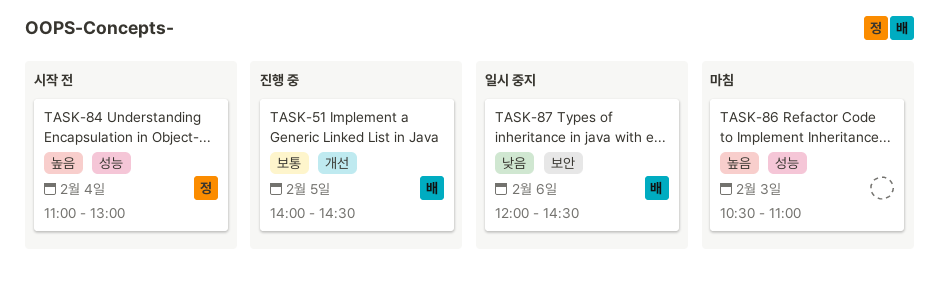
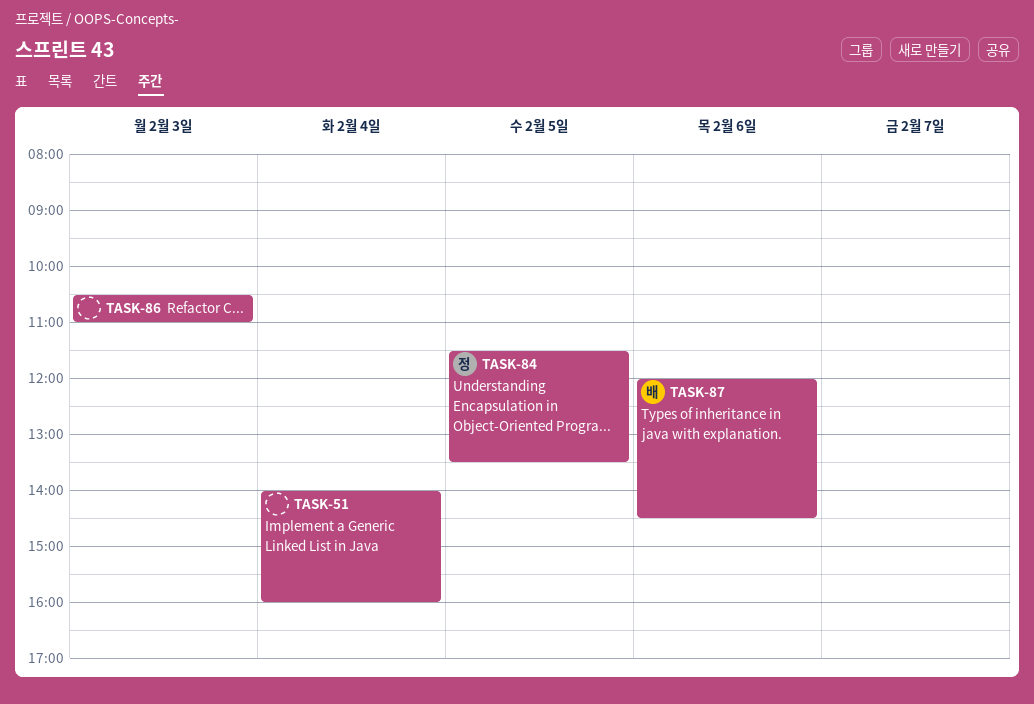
TASK-51, owner: 배 -> none
TASK-51, day: Feb 5 -> Feb 4
TASK-51, ends: 14:30 -> 16:00
TASK-84, day: Feb 4 -> Feb 5
TASK-84, begins: 11:00 -> 11:30
TASK-84, ends: 13:00 -> 13:30

